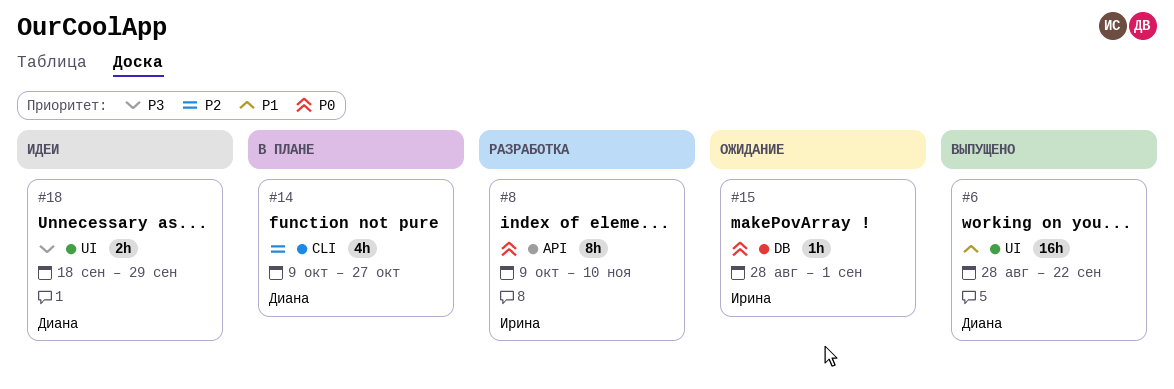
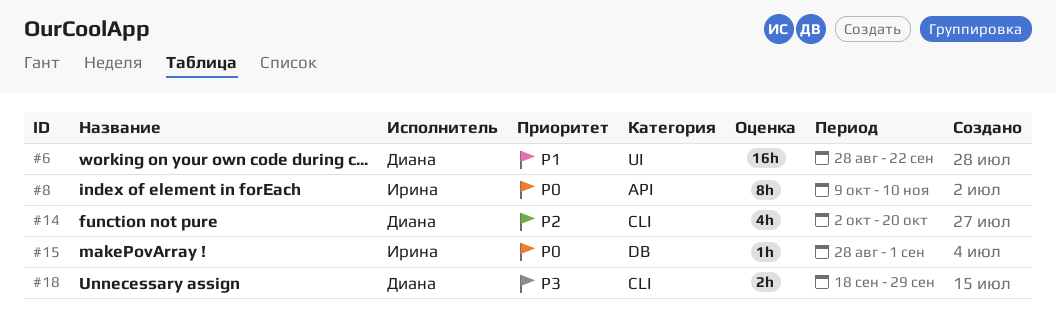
#14, start: Oct 9 -> Oct 2
#14, due: Oct 27 -> Oct 20
#18, label: UI -> CLI

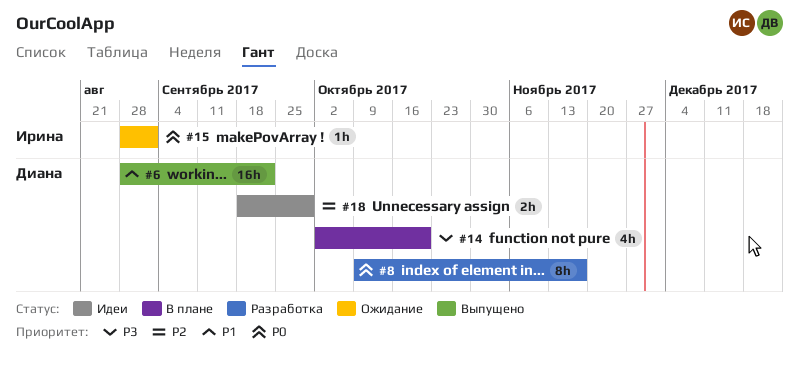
#8, owner: Ирина -> Диана
#8, due: Nov 10 -> Nov 17
#14, priority: P2 -> P3
#18, priority: P3 -> P2

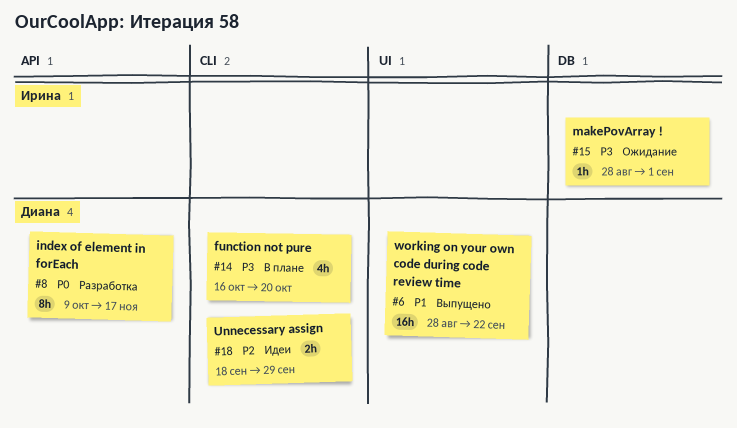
#14, start: Oct 2 -> Oct 16
#15, priority: P0 -> P3

